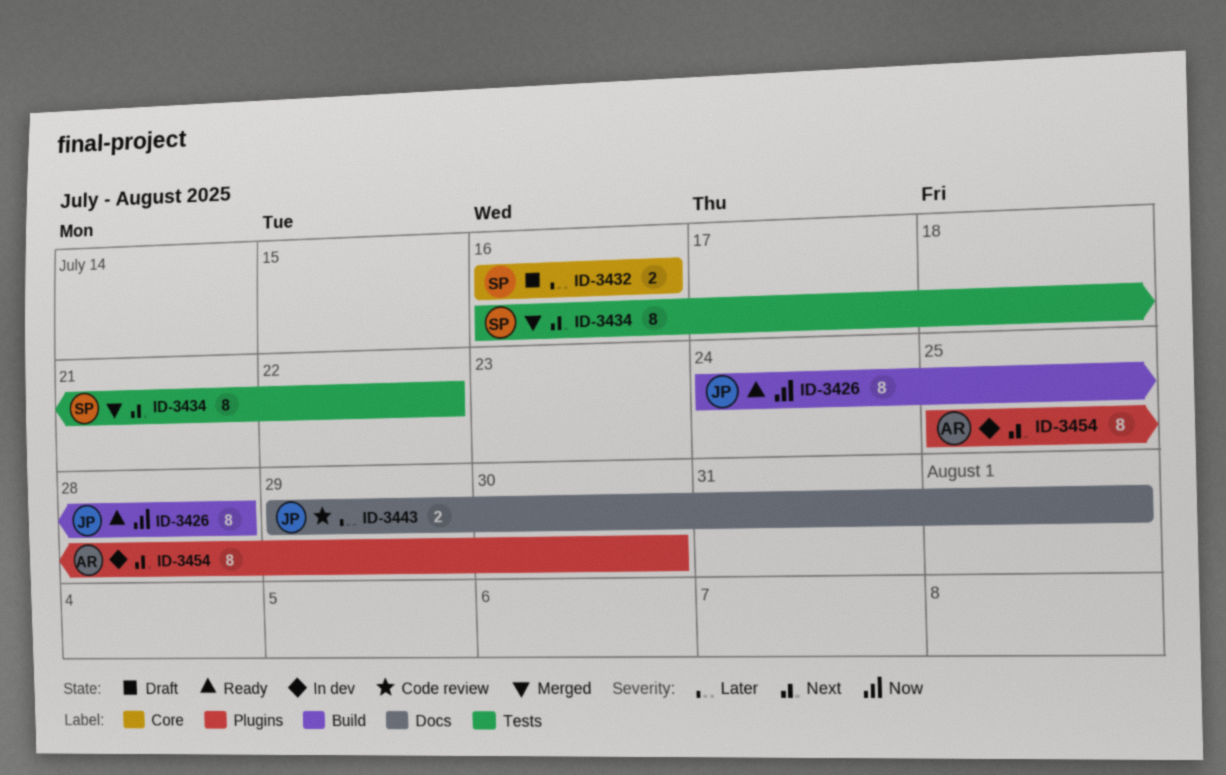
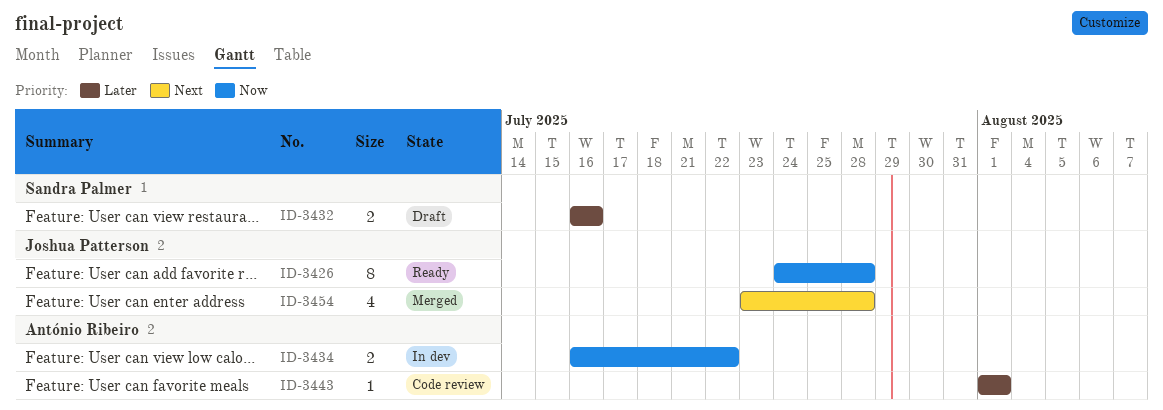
ID-3434, status: Merged -> In dev
ID-3434, owner: Sandra Palmer -> António Ribeiro
ID-3434, priority: Next -> Now
ID-3434, estimate: 8 -> 2
ID-3443, owner: Joshua Patterson -> António Ribeiro
ID-3443, estimate: 2 -> 1
ID-3443, start: Jul 29 -> Aug 1
ID-3454, status: In dev -> Merged
ID-3454, owner: António Ribeiro -> Joshua Patterson
ID-3454, estimate: 8 -> 4
ID-3454, start: Jul 25 -> Jul 23
ID-3454, due: Jul 30 -> Jul 28

